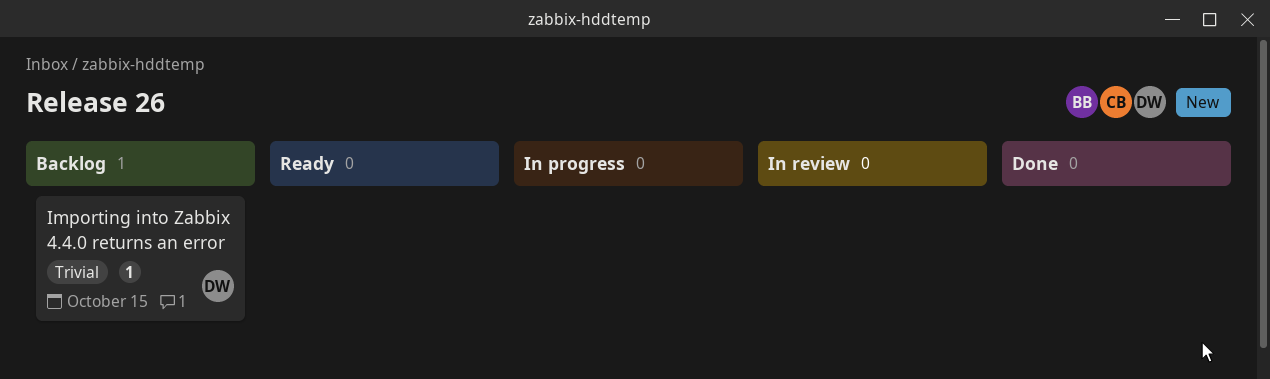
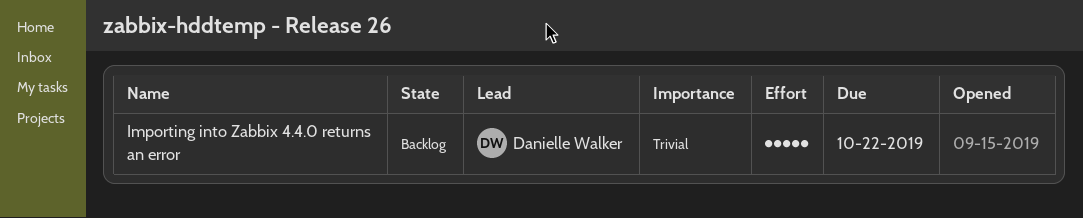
Importing into Zabbix 4.4.0 returns an error, estimate: 1 -> 5
Importing into Zabbix 4.4.0 returns an error, due: Oct 15 -> Oct 22

